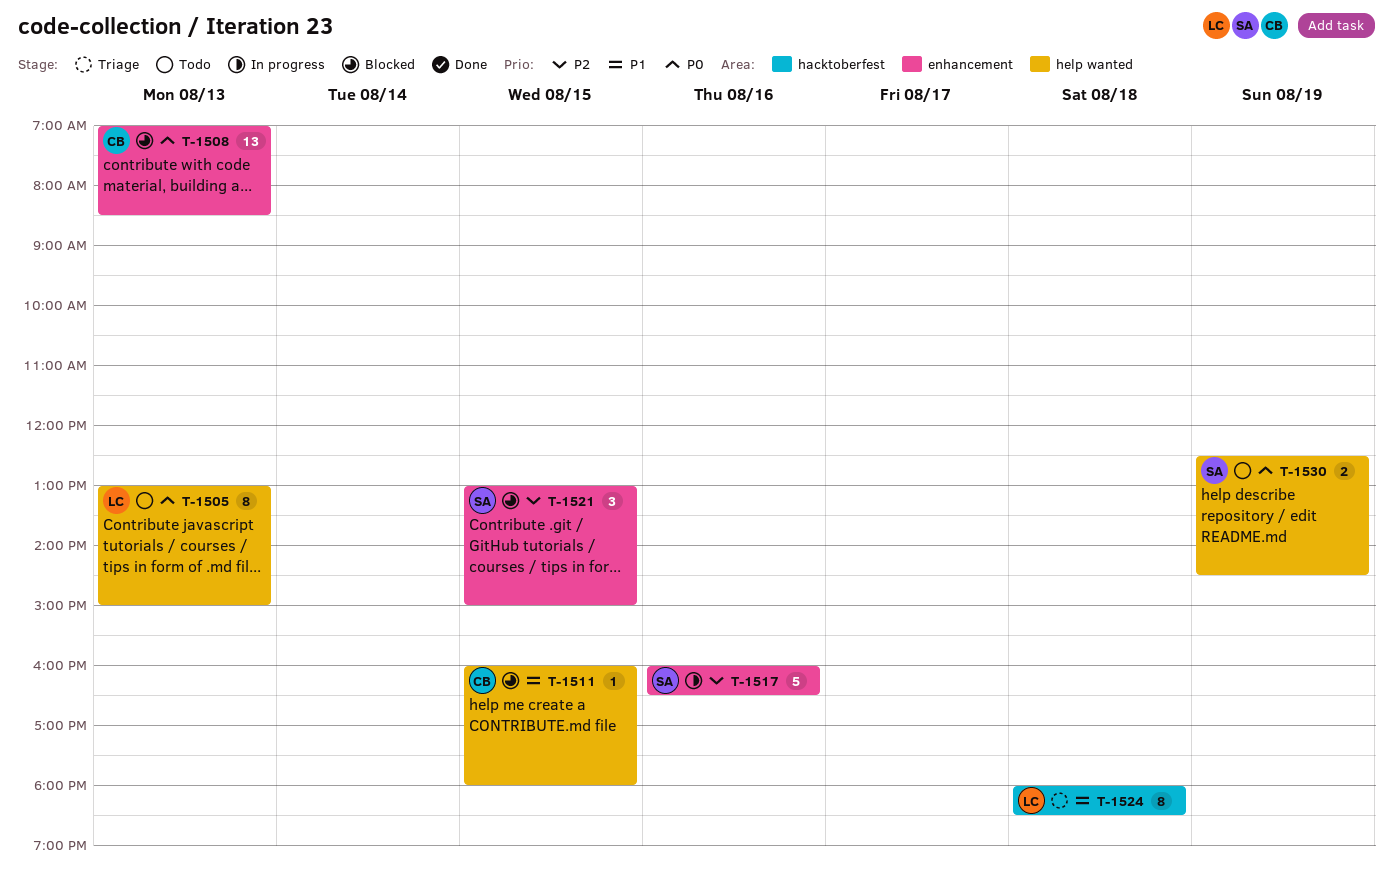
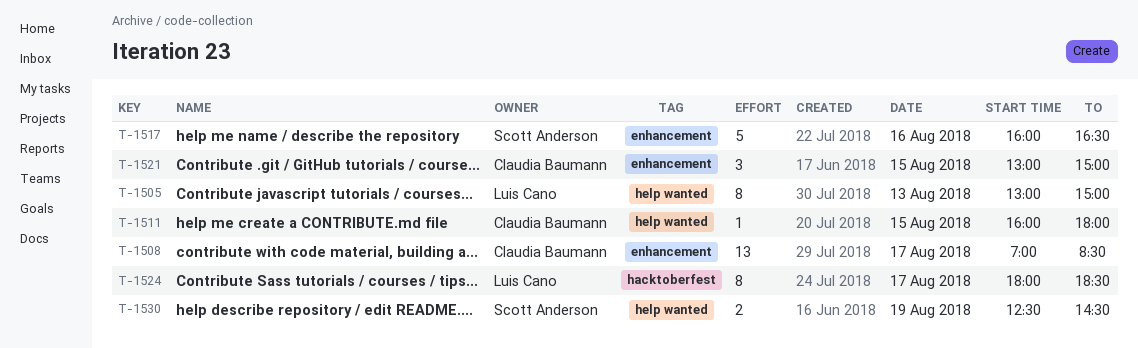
T-1508, day: Aug 13 -> Aug 17
T-1521, owner: Scott Anderson -> Claudia Baumann
T-1524, day: Aug 18 -> Aug 17

